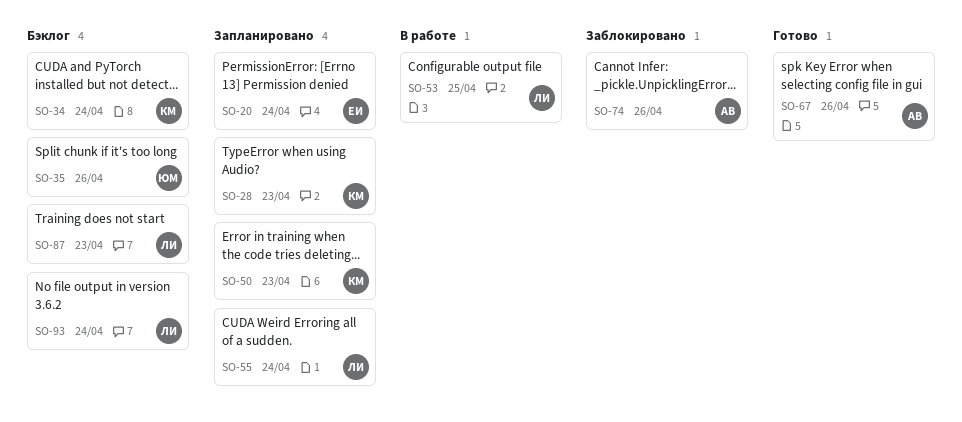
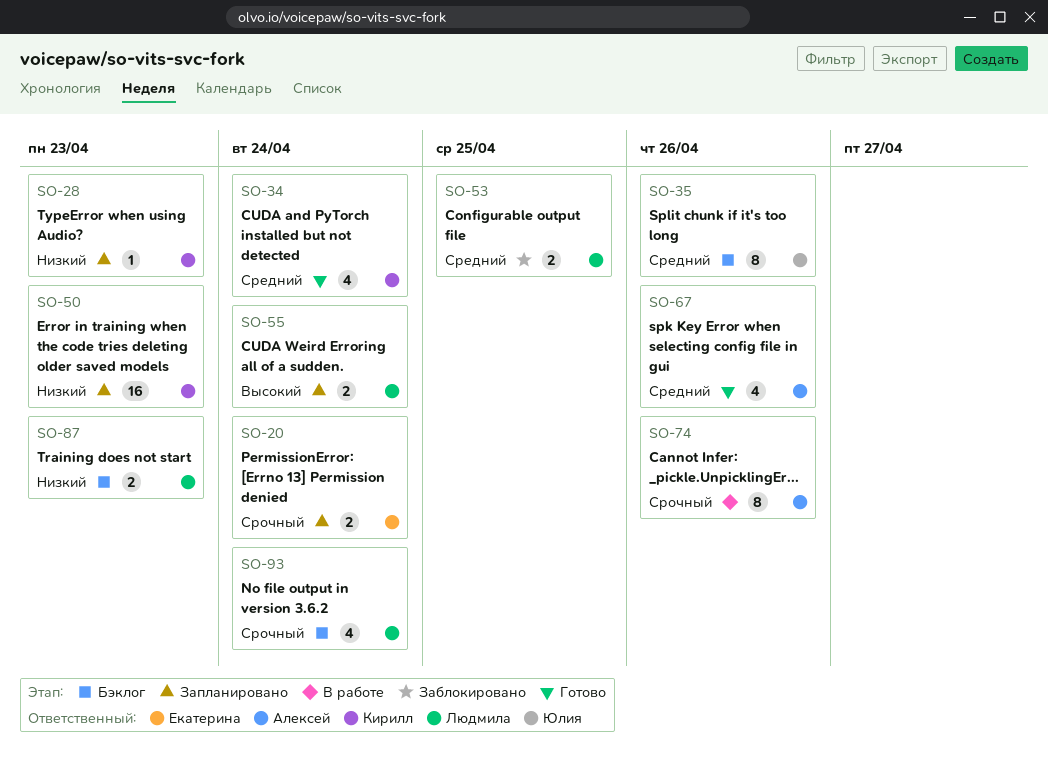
SO-34, status: Бэклог -> Готово
SO-53, status: В работе -> Заблокировано
SO-74, status: Заблокировано -> В работе

